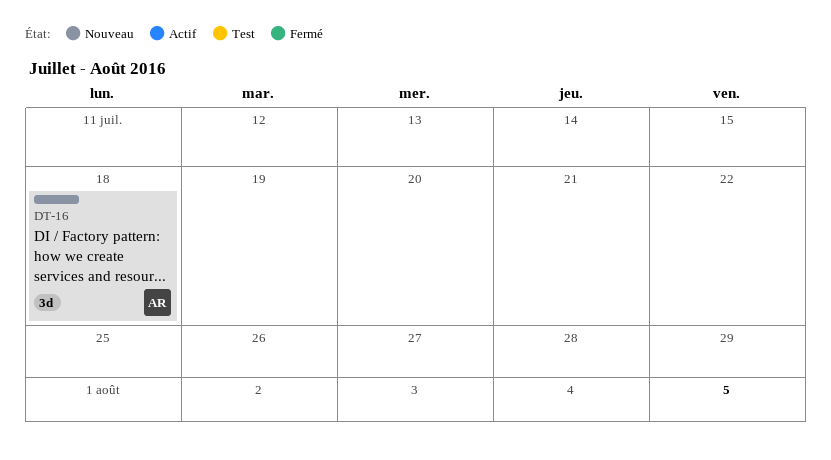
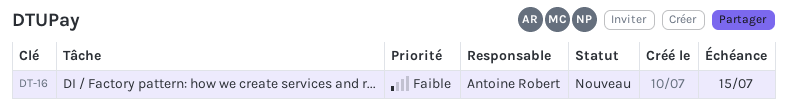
DT-16, due: Jul 18 -> Jul 15

